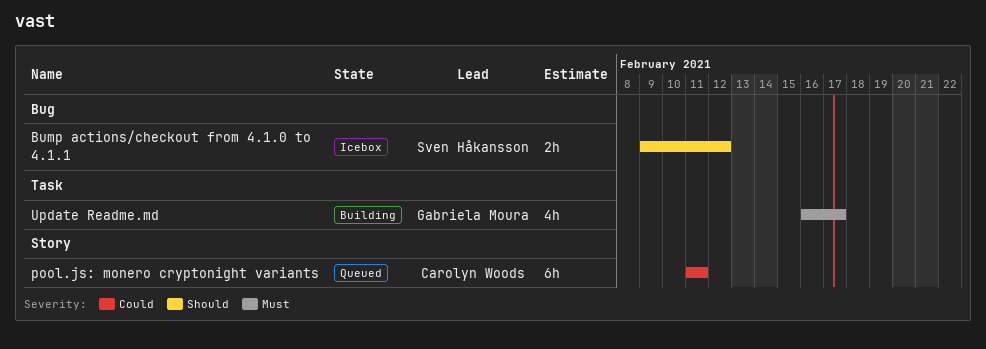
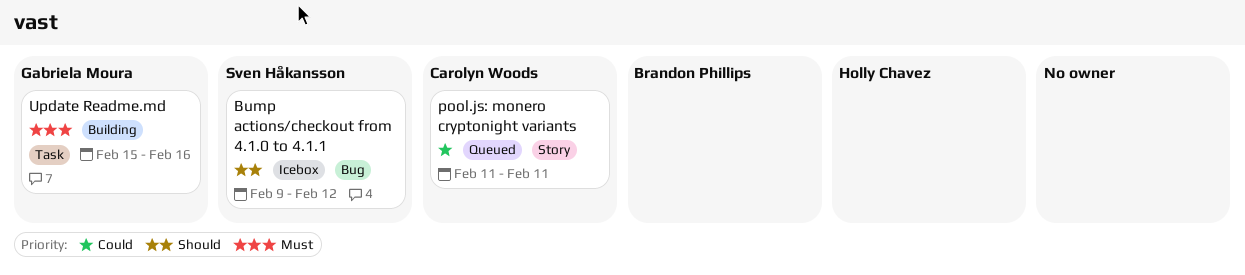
Update Readme.md, start: Feb 16 -> Feb 15
Update Readme.md, due: Feb 17 -> Feb 16

